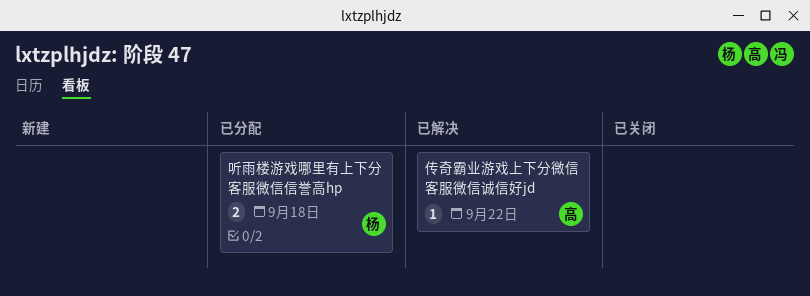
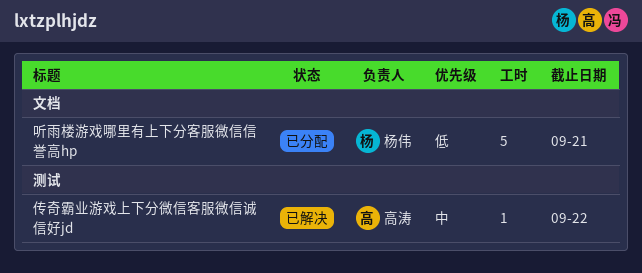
听雨楼游戏哪里有上下分客服微信信誉高hp, estimate: 2 -> 5
听雨楼游戏哪里有上下分客服微信信誉高hp, due: Sep 18 -> Sep 21

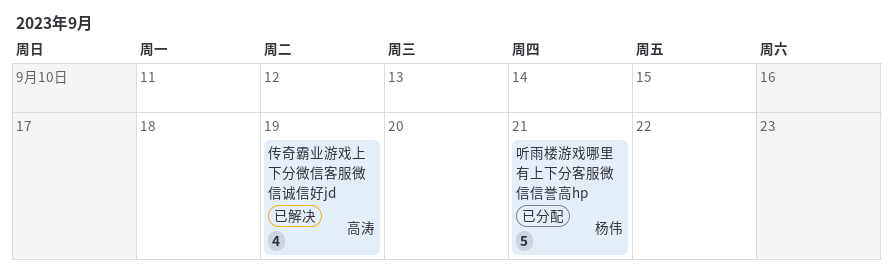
传奇霸业游戏上下分微信客服微信诚信好jd, estimate: 1 -> 4
传奇霸业游戏上下分微信客服微信诚信好jd, due: Sep 22 -> Sep 19

